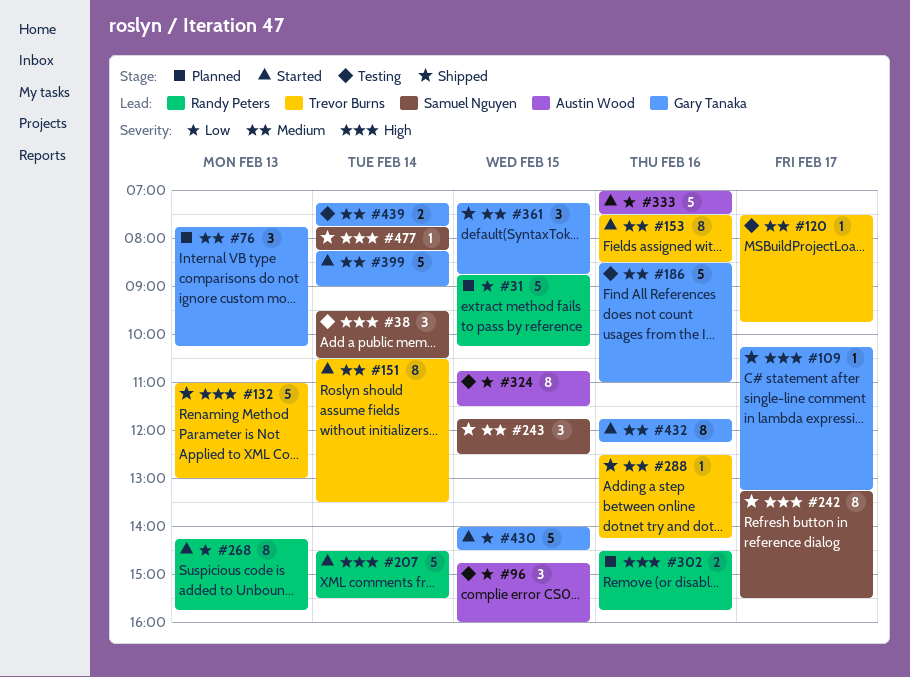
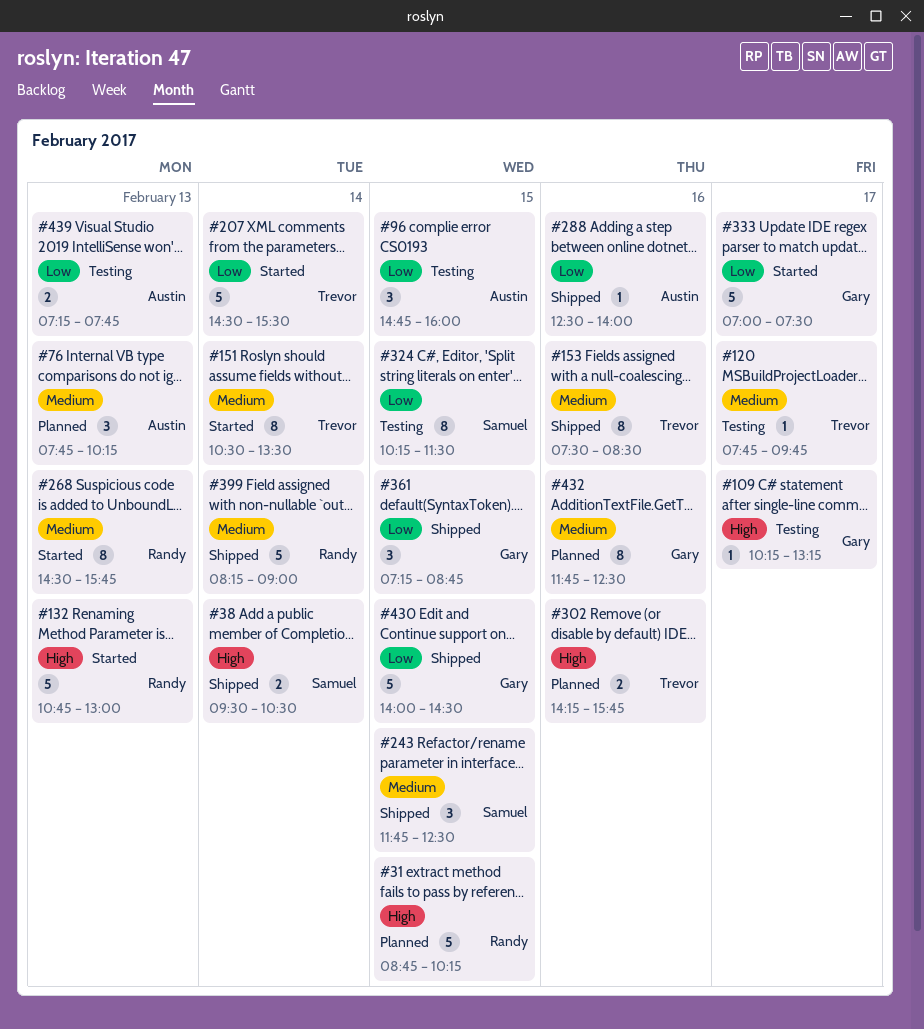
#31, priority: Low -> High
#38, status: Testing -> Shipped
#38, estimate: 3 -> 2
#76, owner: Gary Tanaka -> Austin Wood
#109, status: Shipped -> Testing
#120, begins: 07:30 -> 07:45
#132, status: Shipped -> Started
#132, owner: Trevor Burns -> Randy Peters
#132, begins: 11:00 -> 10:45
#153, status: Started -> Shipped
#186: present -> none
#207, owner: Randy Peters -> Trevor Burns
#207, priority: High -> Low
#242: present -> none
#268, priority: Low -> Medium
#268, begins: 14:15 -> 14:30
#288, owner: Trevor Burns -> Austin Wood
#288, priority: Medium -> Low
#288, ends: 14:15 -> 14:00
#302, owner: Randy Peters -> Trevor Burns
#302, begins: 14:30 -> 14:15
#324, owner: Austin Wood -> Samuel Nguyen
#324, begins: 10:45 -> 10:15
#333, owner: Austin Wood -> Gary Tanaka
#333, day: Feb 16 -> Feb 17
#361, priority: Medium -> Low
#399, status: Started -> Shipped
#399, owner: Gary Tanaka -> Randy Peters
#430, status: Started -> Shipped
#432, status: Started -> Planned
#432, ends: 12:15 -> 12:30
#439, owner: Gary Tanaka -> Austin Wood
#439, priority: Medium -> Low
#439, day: Feb 14 -> Feb 13
#477: present -> none

